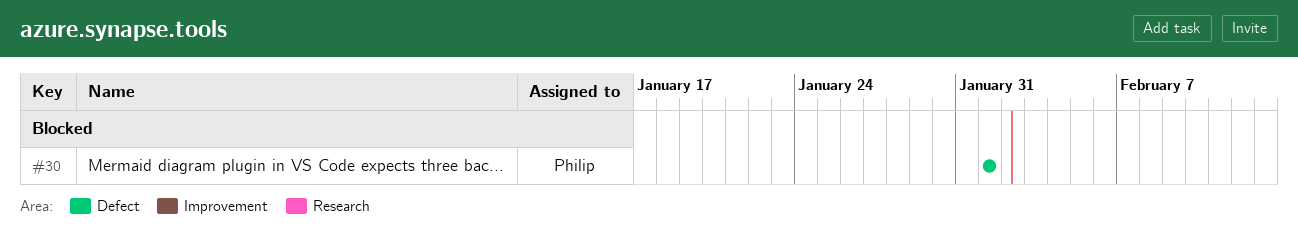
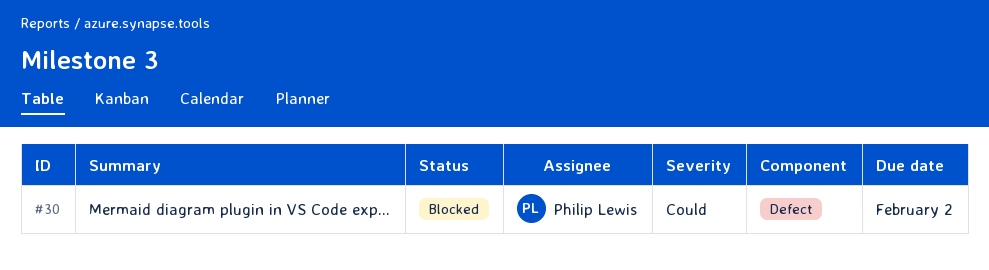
#30, due: Feb 1 -> Feb 2

